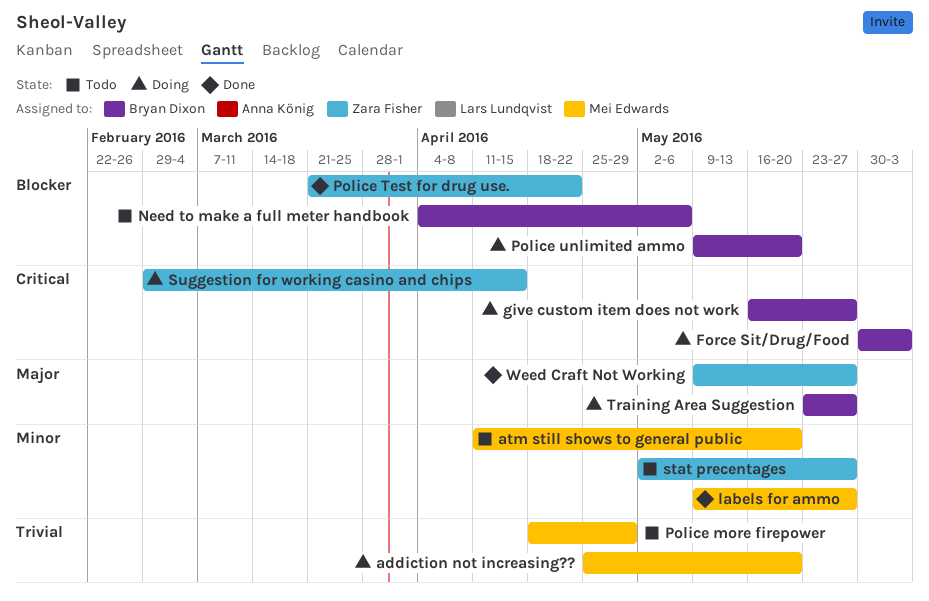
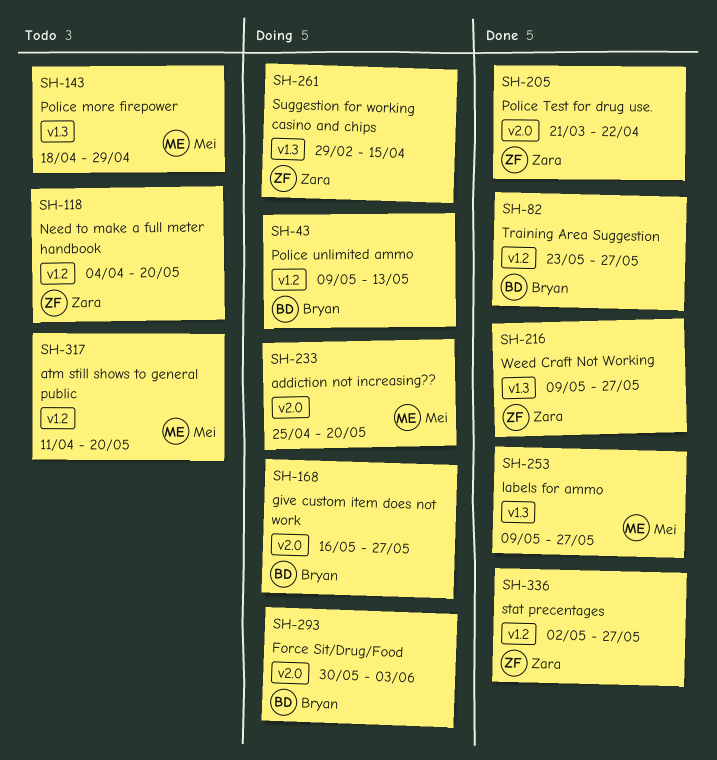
Need to make a full meter handbook, owner: Bryan Dixon -> Zara Fisher
Need to make a full meter handbook, due: May 6 -> May 20
Police unlimited ammo, due: May 20 -> May 13
stat precentages, status: Todo -> Done
Training Area Suggestion, status: Doing -> Done

